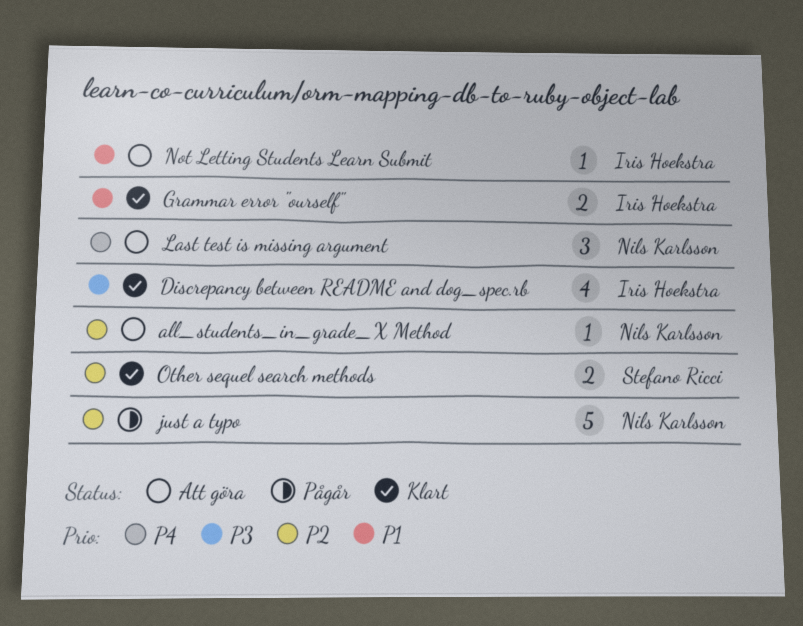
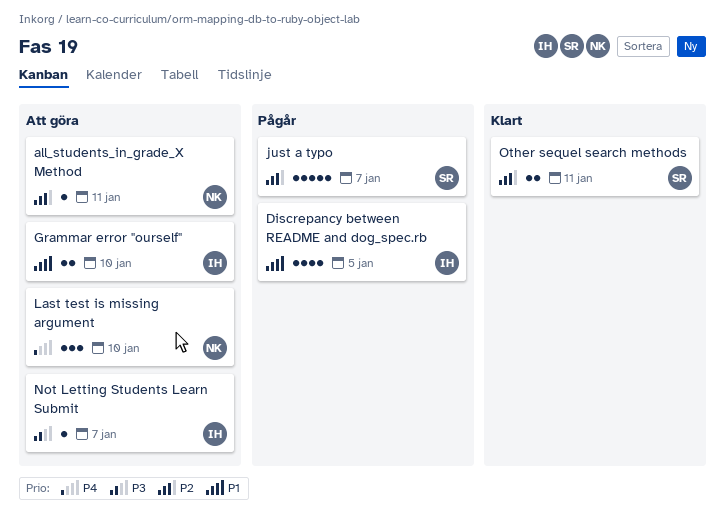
Discrepancy between README and dog_spec.rb, status: Klart -> Pågår
Discrepancy between README and dog_spec.rb, priority: P3 -> P1
Grammar error "ourself", status: Klart -> Att göra
just a typo, owner: Nils Karlsson -> Stefano Ricci
Not Letting Students Learn Submit, priority: P1 -> P3

